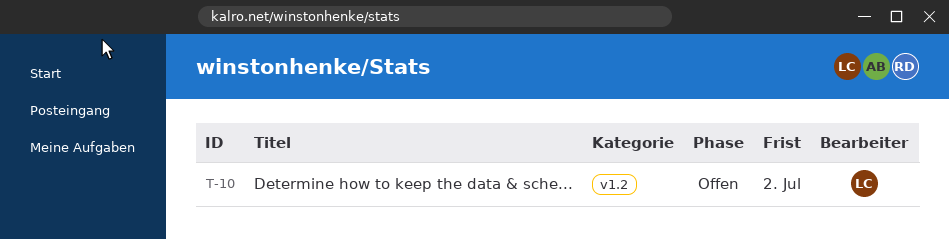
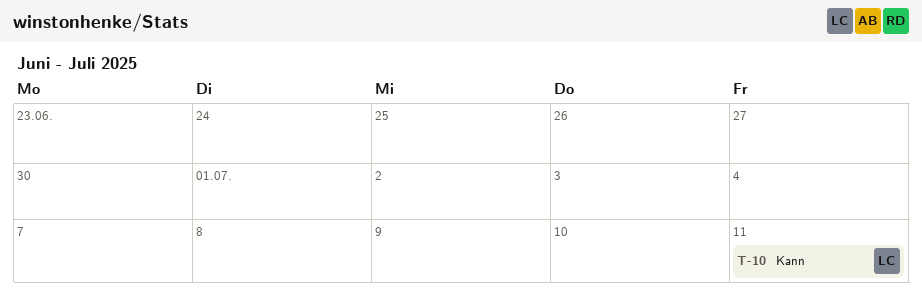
T-10, due: Jul 2 -> Jul 11

